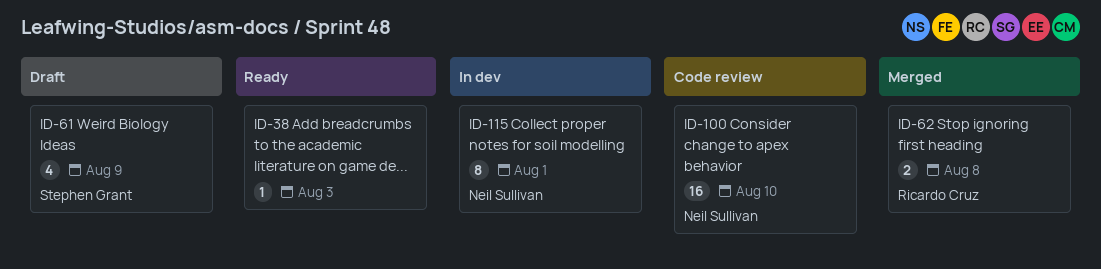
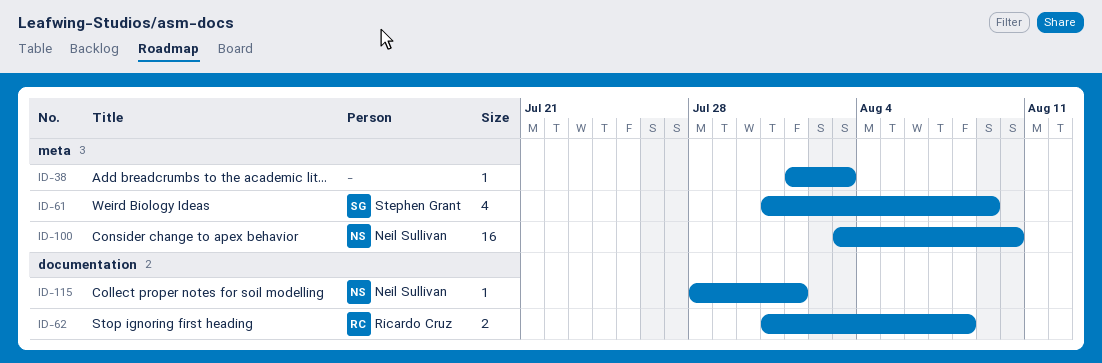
ID-115, estimate: 8 -> 1

